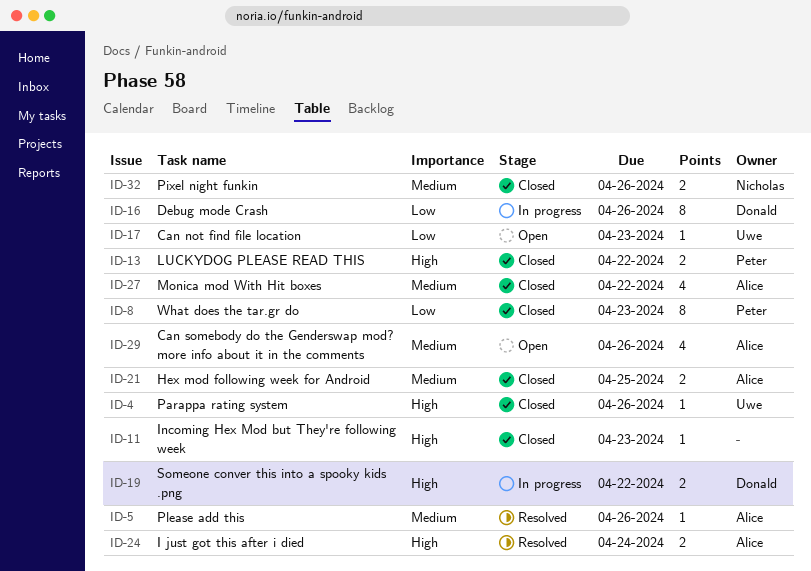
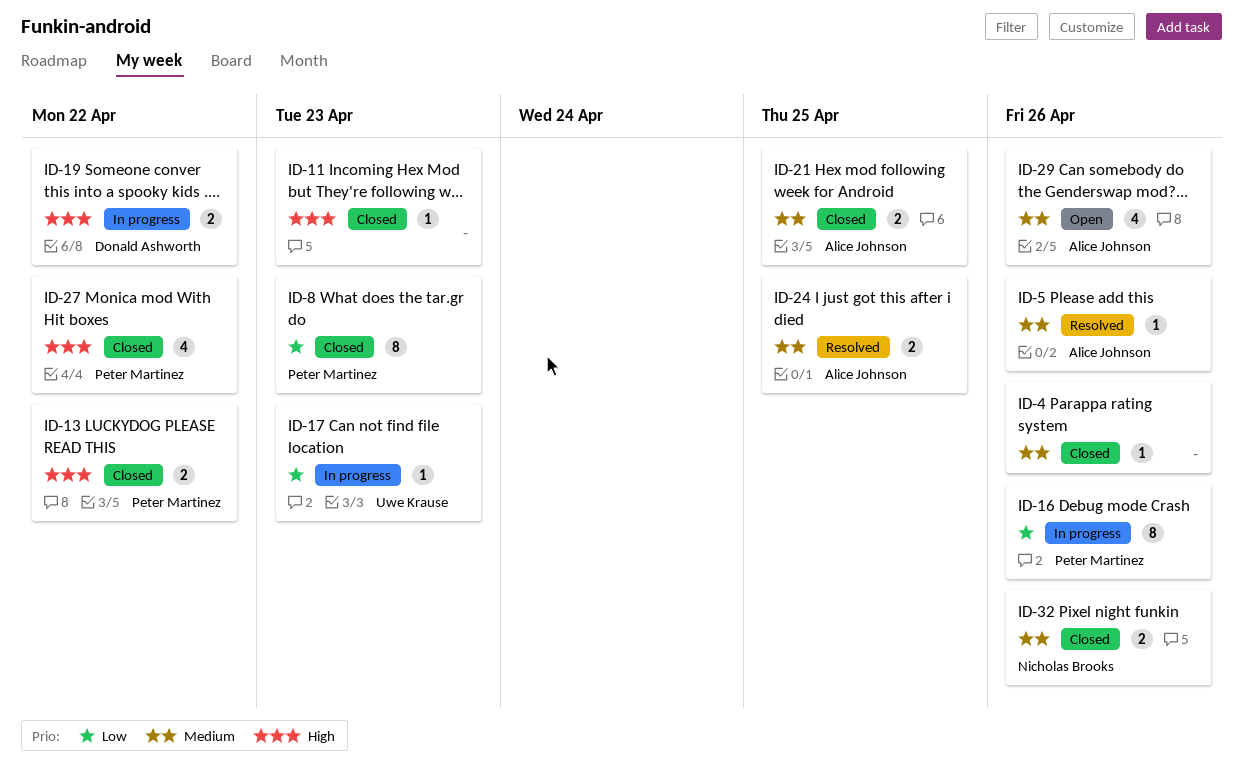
ID-4, owner: Uwe Krause -> none
ID-4, priority: High -> Medium
ID-16, owner: Donald Ashworth -> Peter Martinez
ID-17, status: Open -> In progress
ID-24, priority: High -> Medium
ID-24, due: Apr 24 -> Apr 25
ID-27, owner: Alice Johnson -> Peter Martinez
ID-27, priority: Medium -> High

